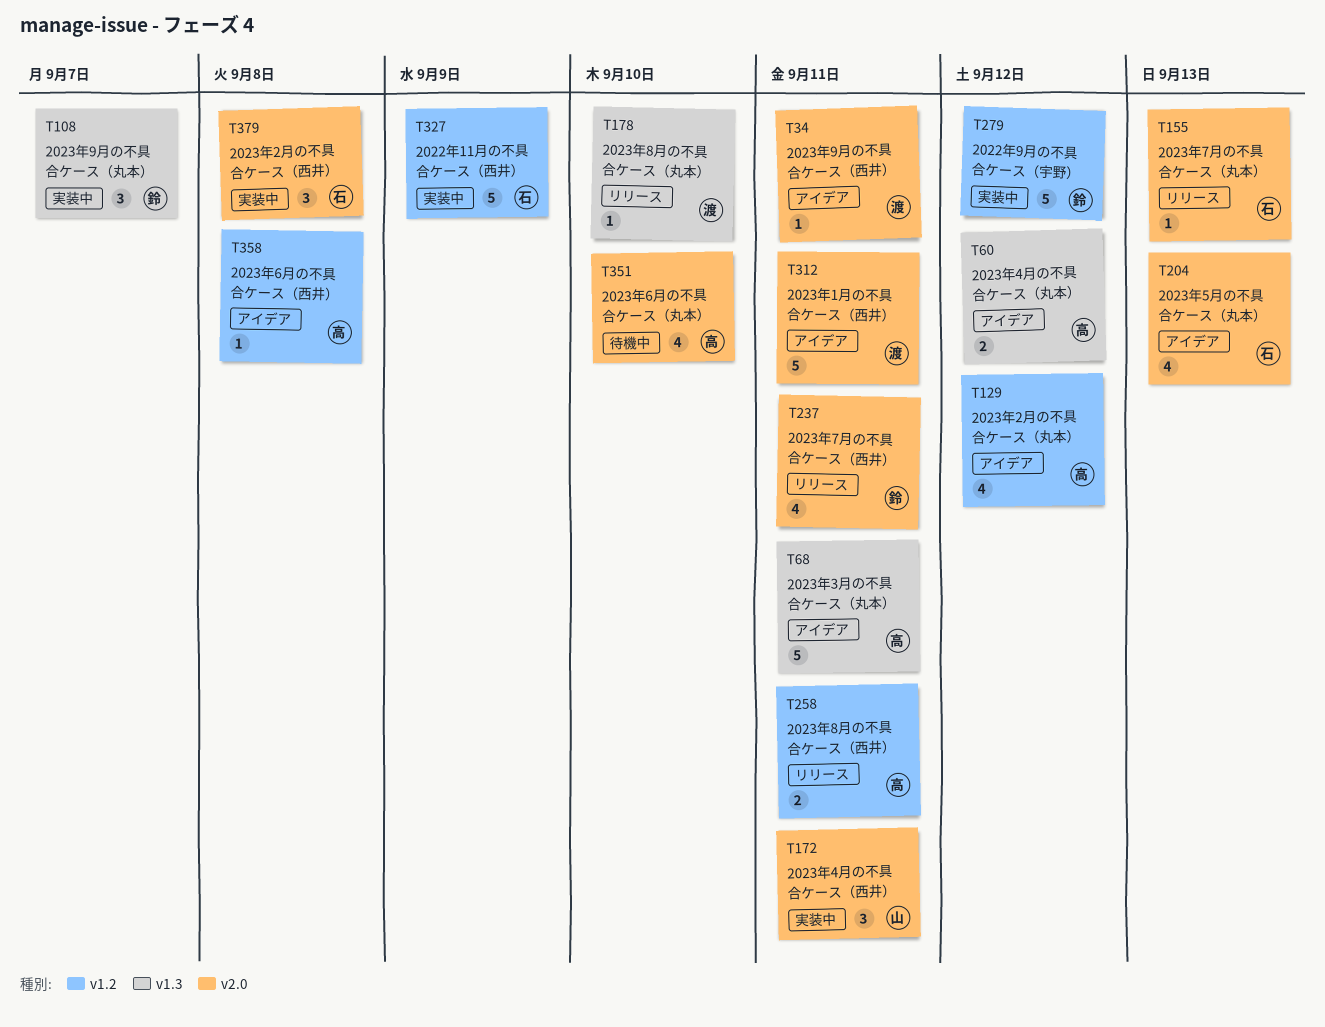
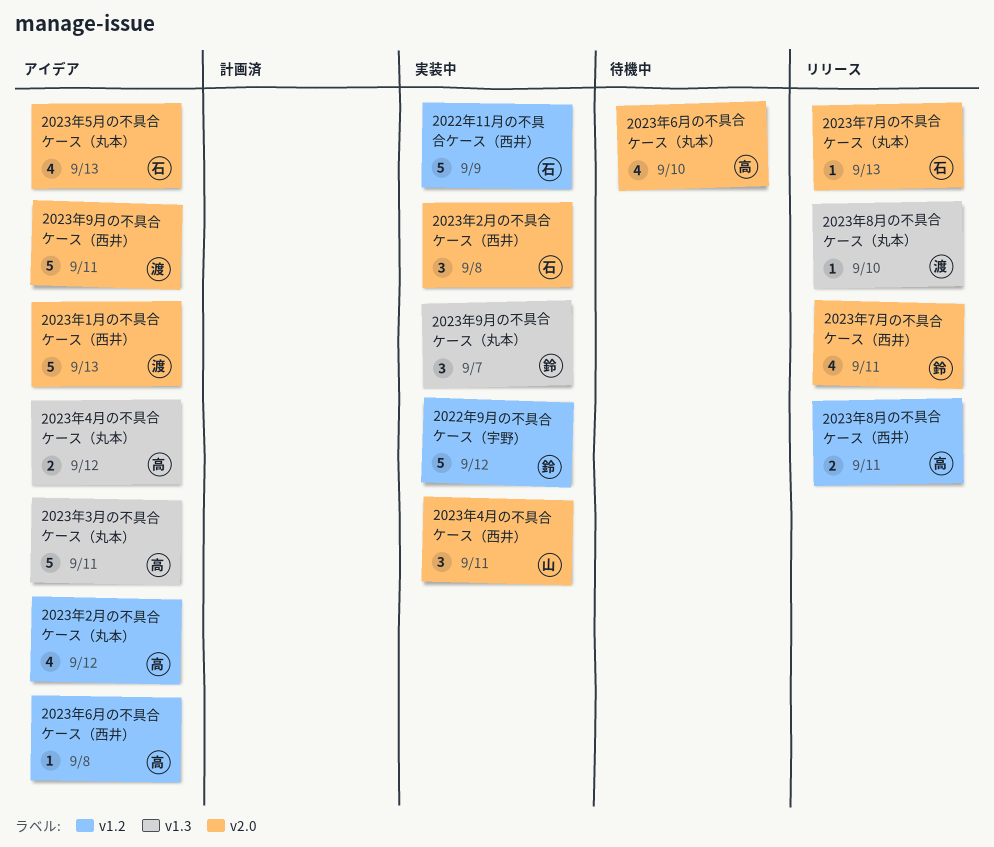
2023年1月の不具合ケース（西井）, due: Sep 11 -> Sep 13
2023年9月の不具合ケース（西井）, estimate: 1 -> 5

